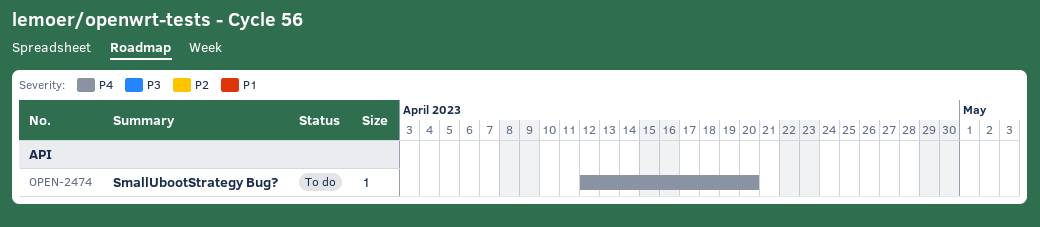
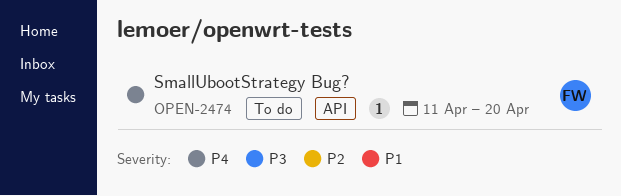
OPEN-2474, start: Apr 12 -> Apr 11

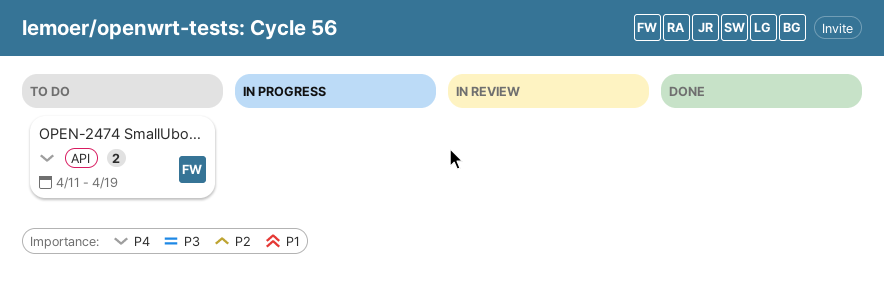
OPEN-2474, estimate: 1 -> 2
OPEN-2474, due: Apr 20 -> Apr 19

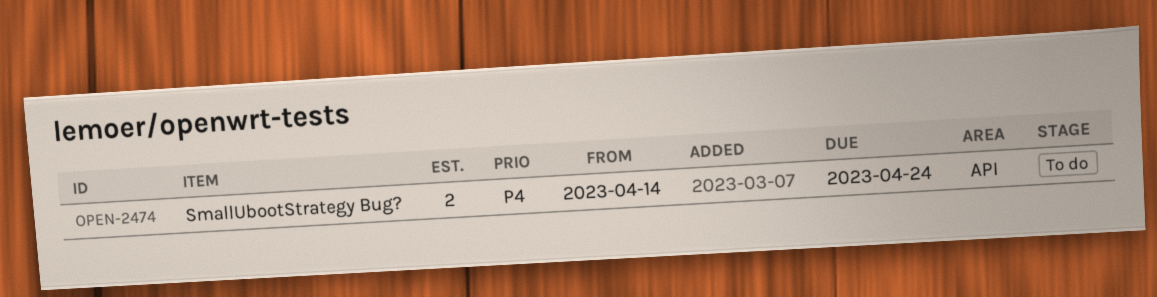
OPEN-2474, start: Apr 11 -> Apr 14
OPEN-2474, due: Apr 19 -> Apr 24

